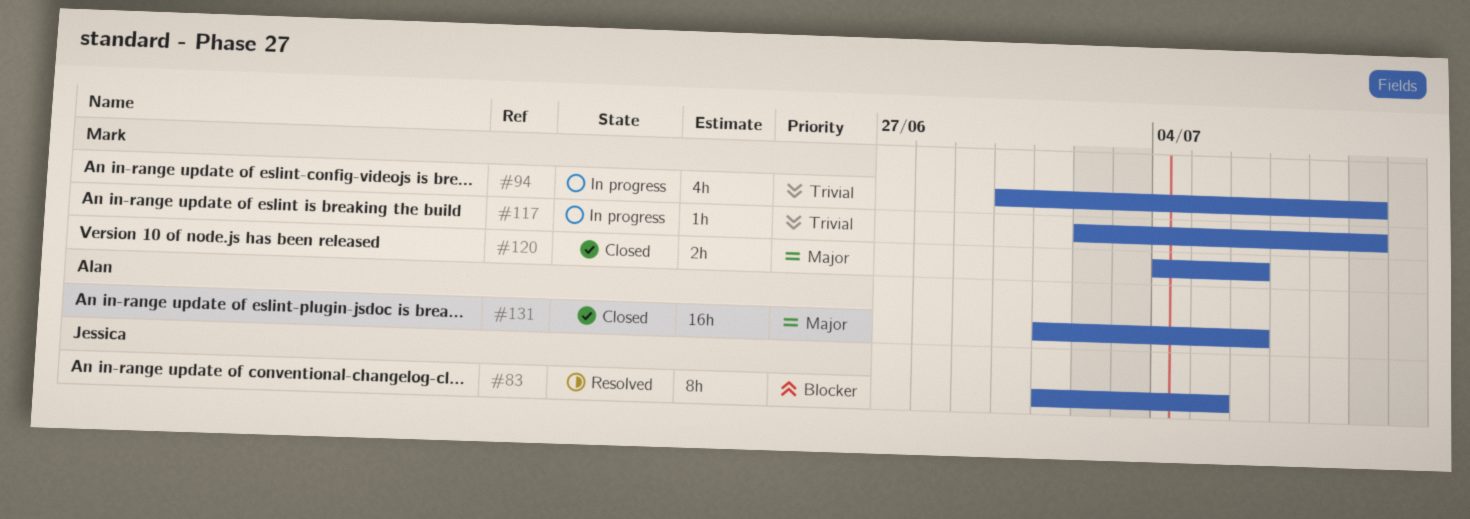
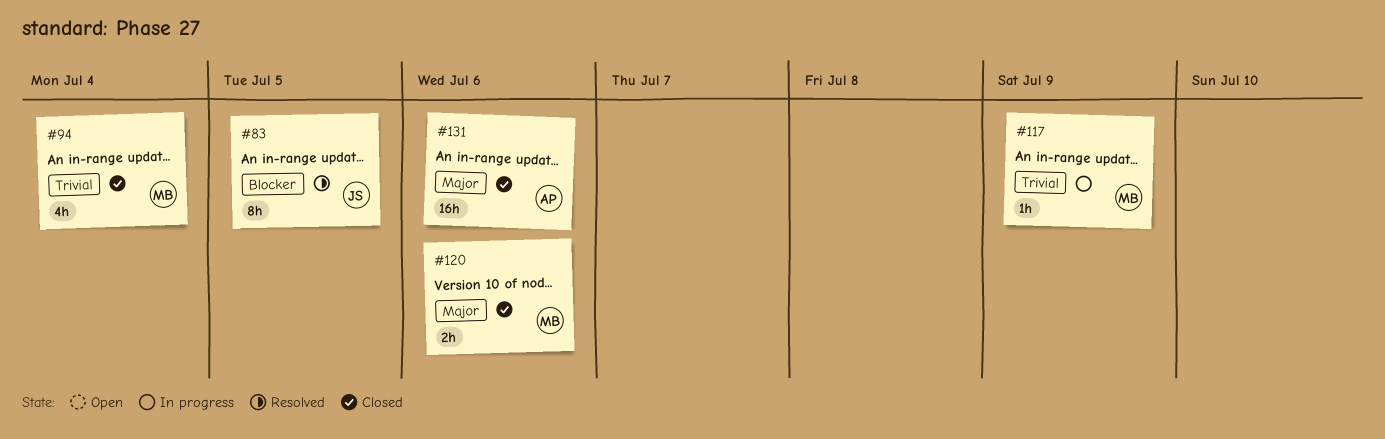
#94, status: In progress -> Closed
#94, due: Jul 9 -> Jul 4

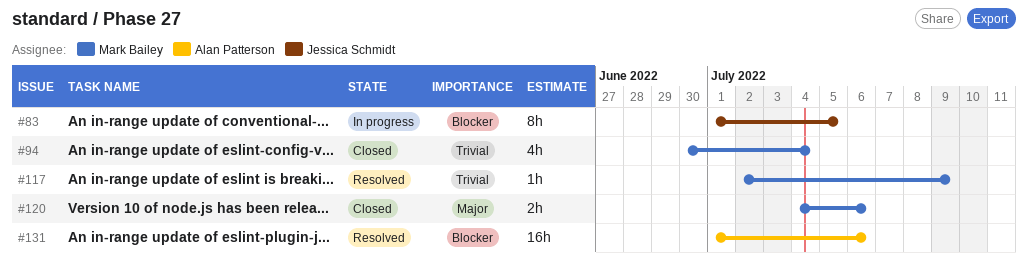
#83, status: Resolved -> In progress
#117, status: In progress -> Resolved
#131, status: Closed -> Resolved
#131, priority: Major -> Blocker

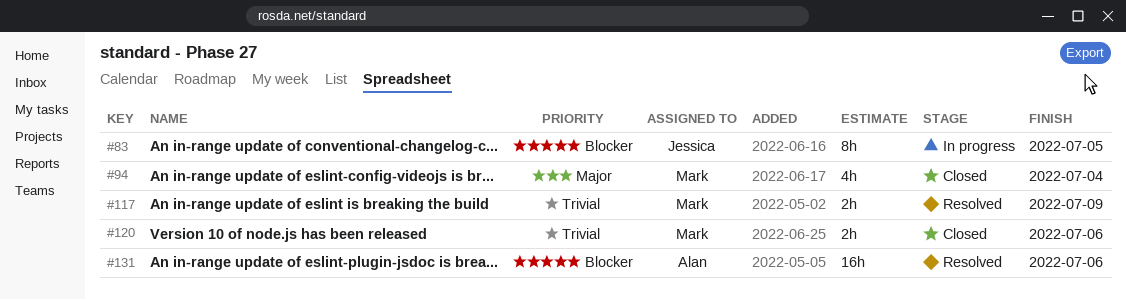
#94, priority: Trivial -> Major
#117, estimate: 1h -> 2h
#120, priority: Major -> Trivial

